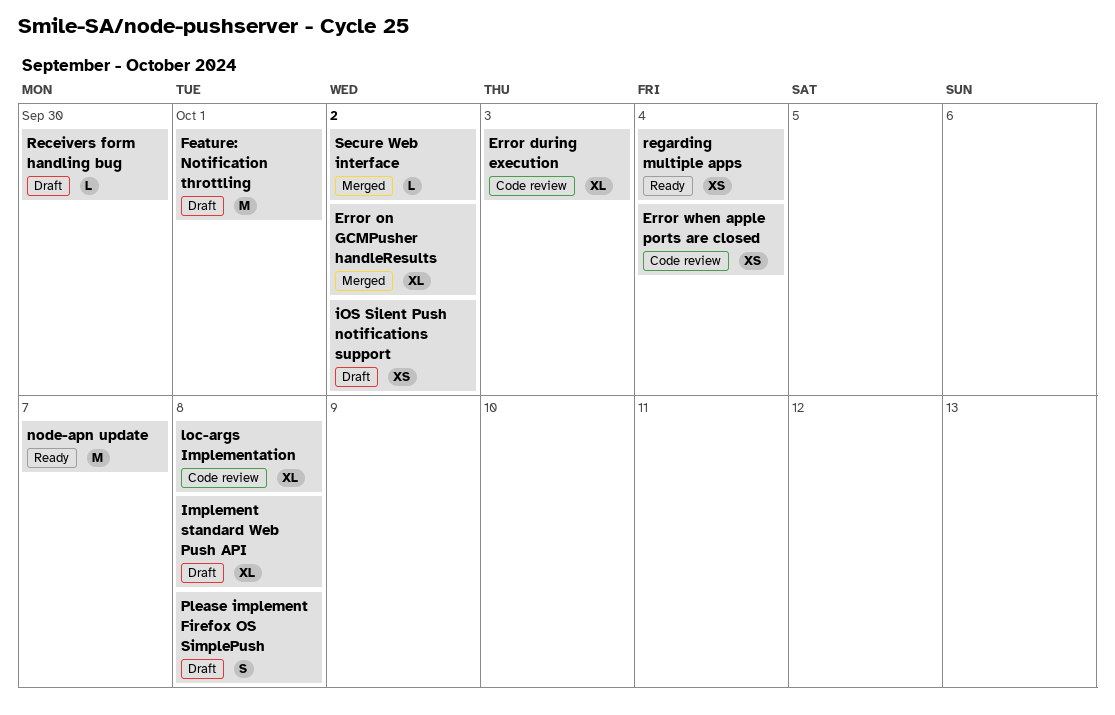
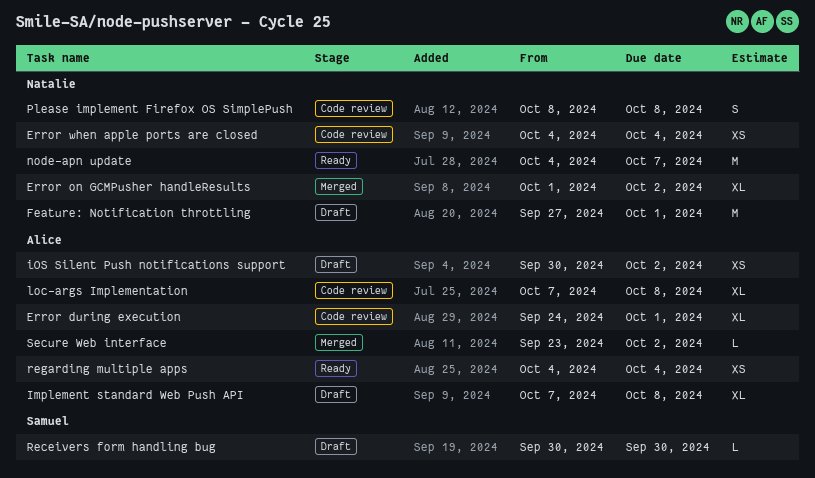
Error during execution, due: Oct 3 -> Oct 1
Please implement Firefox OS SimplePush, status: Draft -> Code review

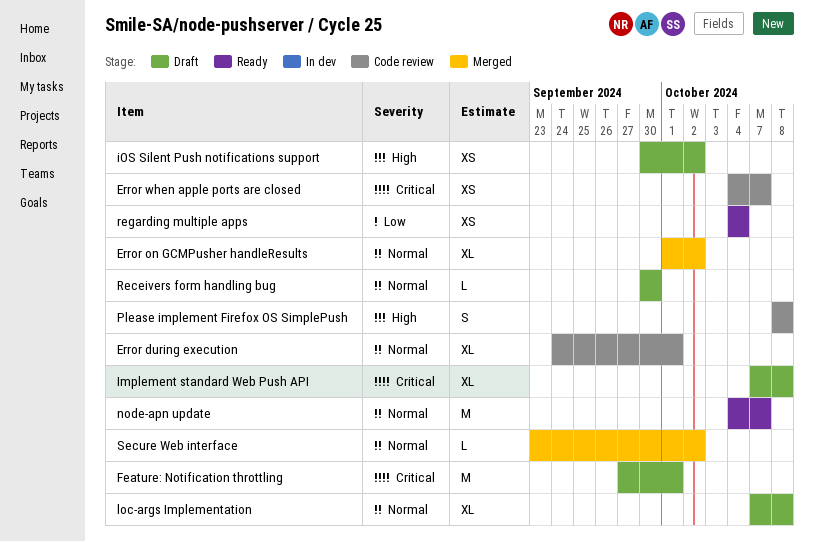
Error when apple ports are closed, due: Oct 4 -> Oct 7
loc-args Implementation, status: Code review -> Draft

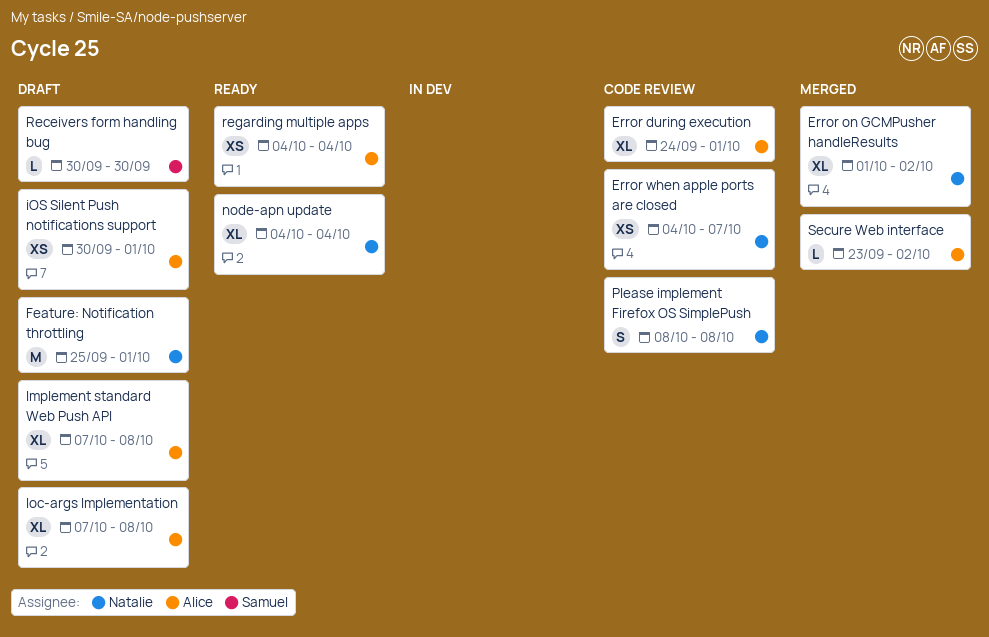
Feature: Notification throttling, start: Sep 27 -> Sep 25
iOS Silent Push notifications support, due: Oct 2 -> Oct 1
node-apn update, estimate: M -> XL
node-apn update, due: Oct 7 -> Oct 4

